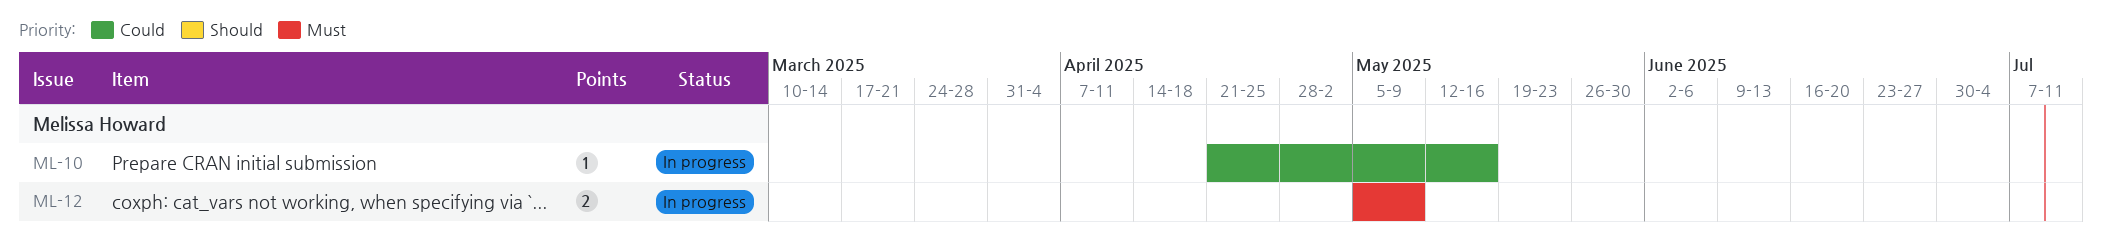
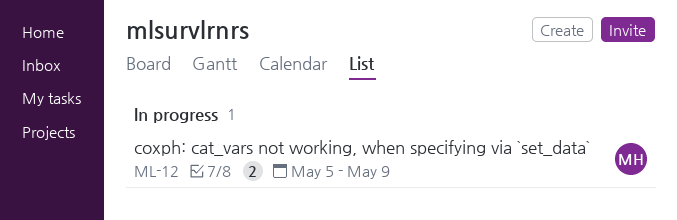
ML-10: present -> none

